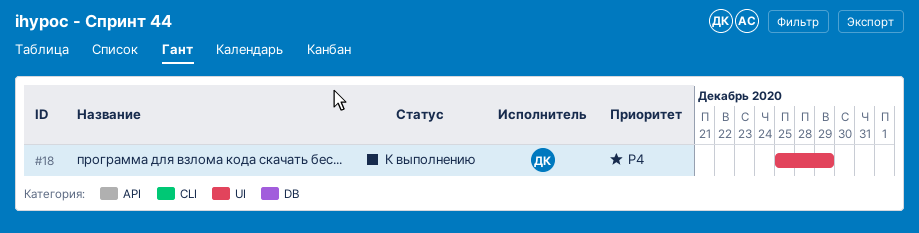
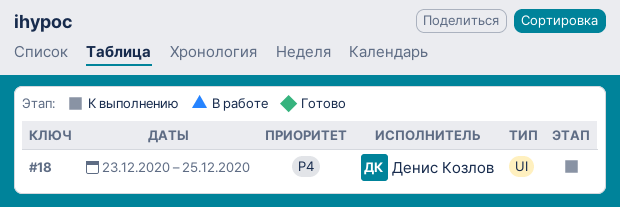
#18, start: Dec 25 -> Dec 23
#18, due: Dec 29 -> Dec 25

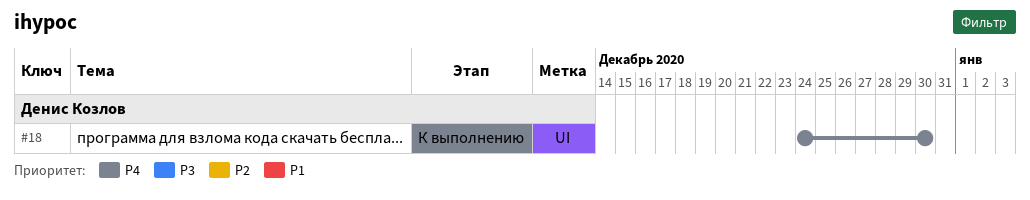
#18, start: Dec 23 -> Dec 24
#18, due: Dec 25 -> Dec 30

